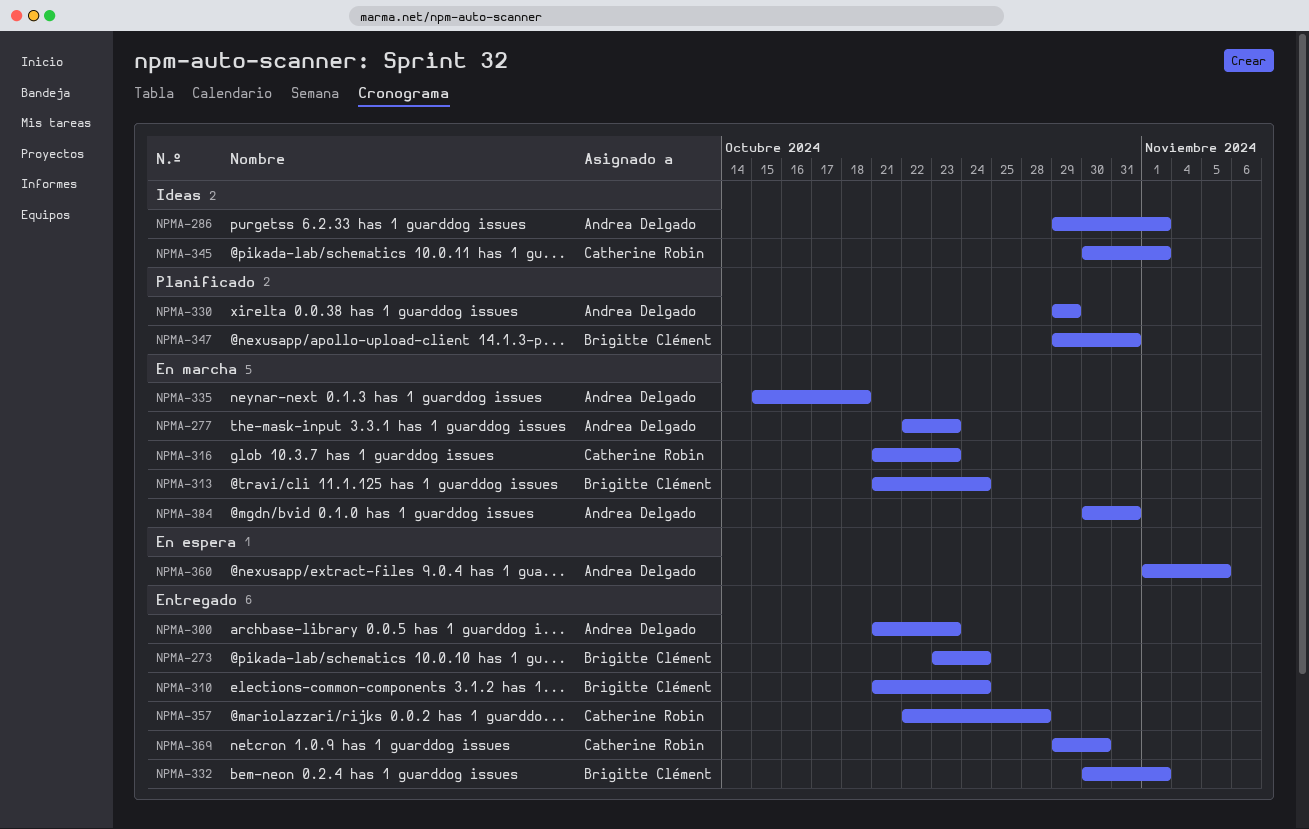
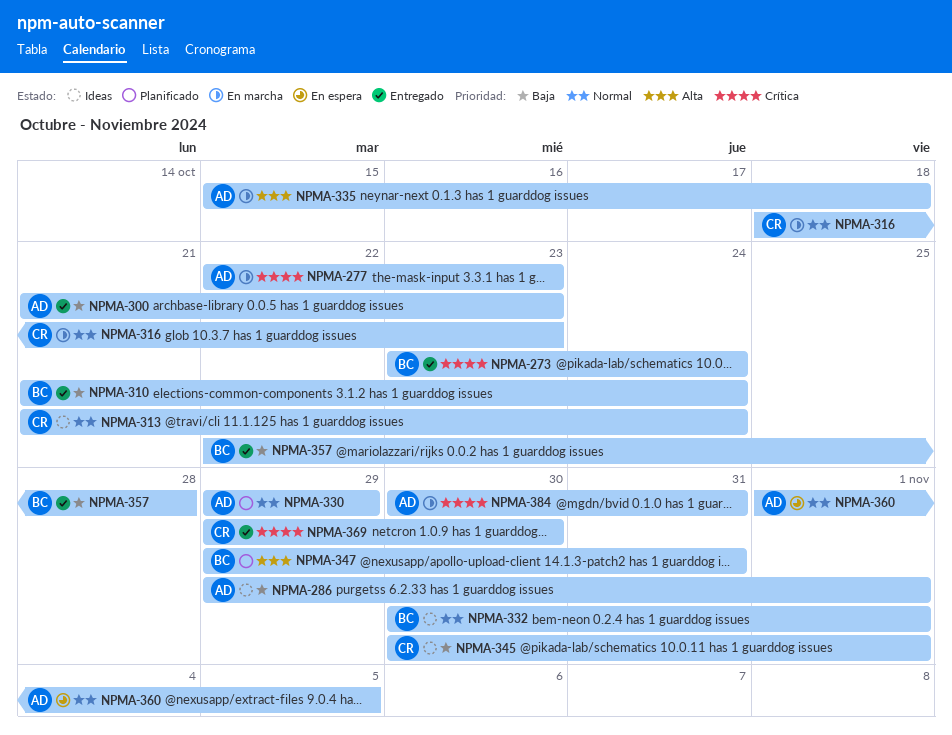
NPMA-313, status: En marcha -> Ideas
NPMA-313, owner: Brigitte Clément -> Catherine Robin
NPMA-316, start: Oct 21 -> Oct 18
NPMA-332, status: Entregado -> Ideas
NPMA-357, owner: Catherine Robin -> Brigitte Clément

